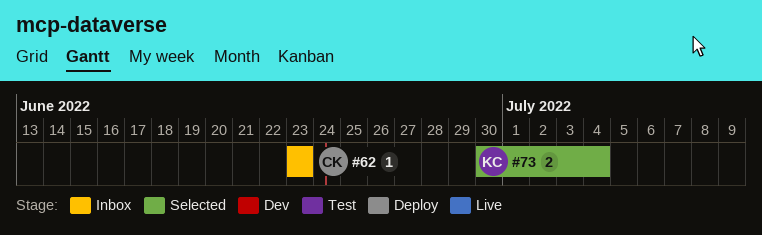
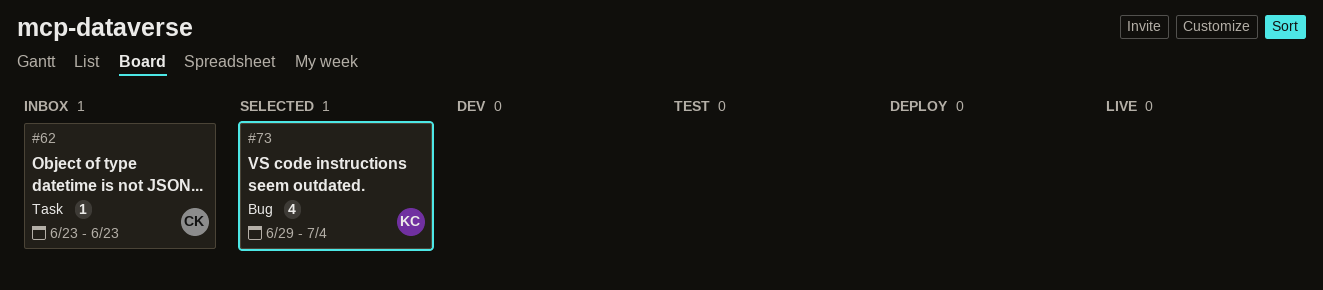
#73, estimate: 2 -> 4
#73, start: Jun 30 -> Jun 29

